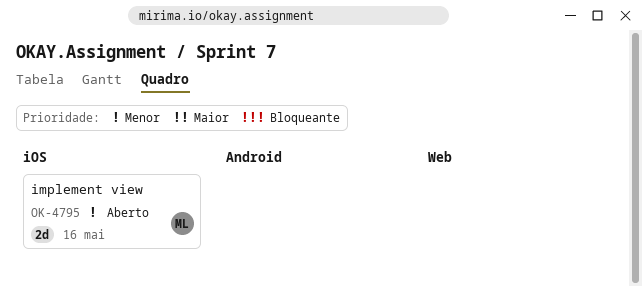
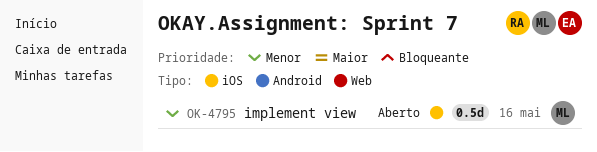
OK-4795, estimate: 2d -> 0.5d

